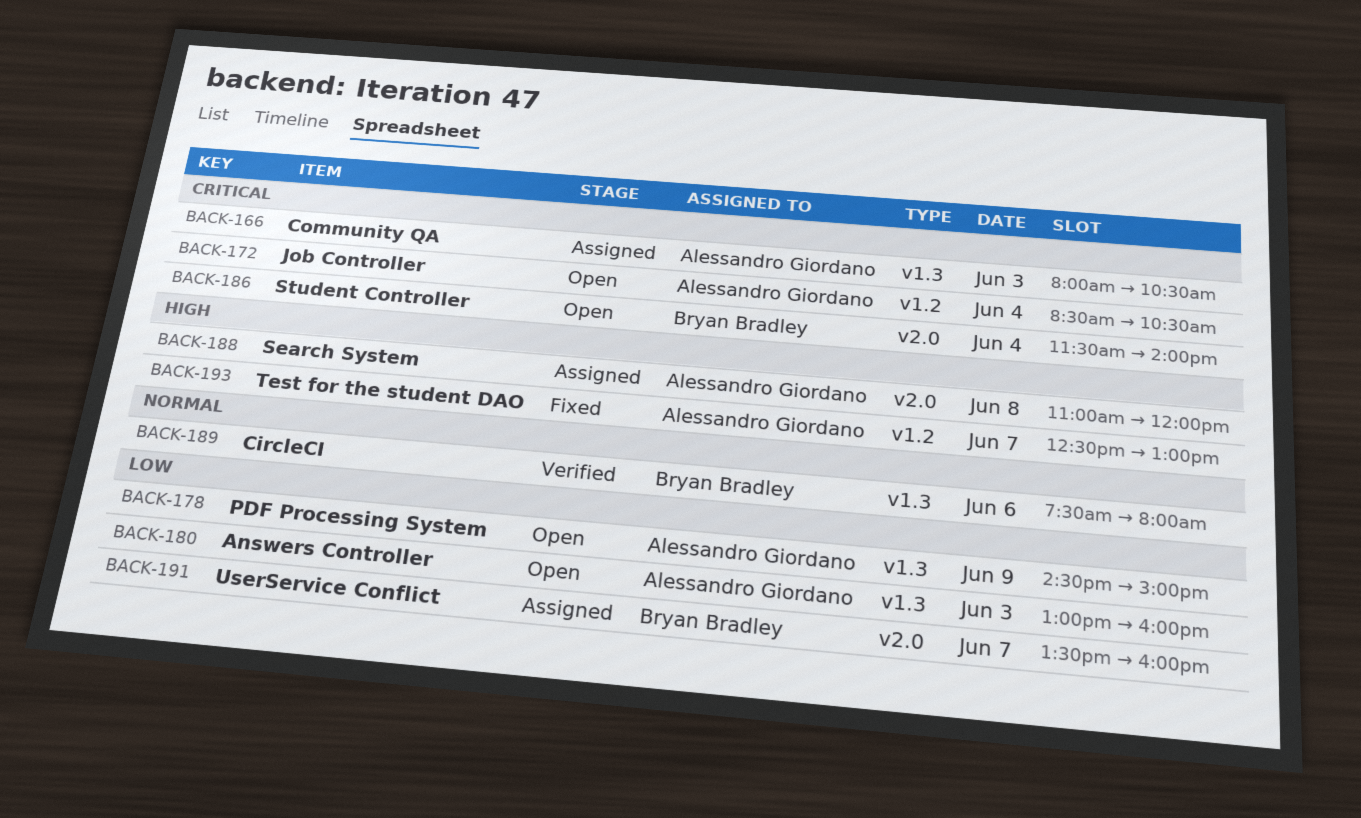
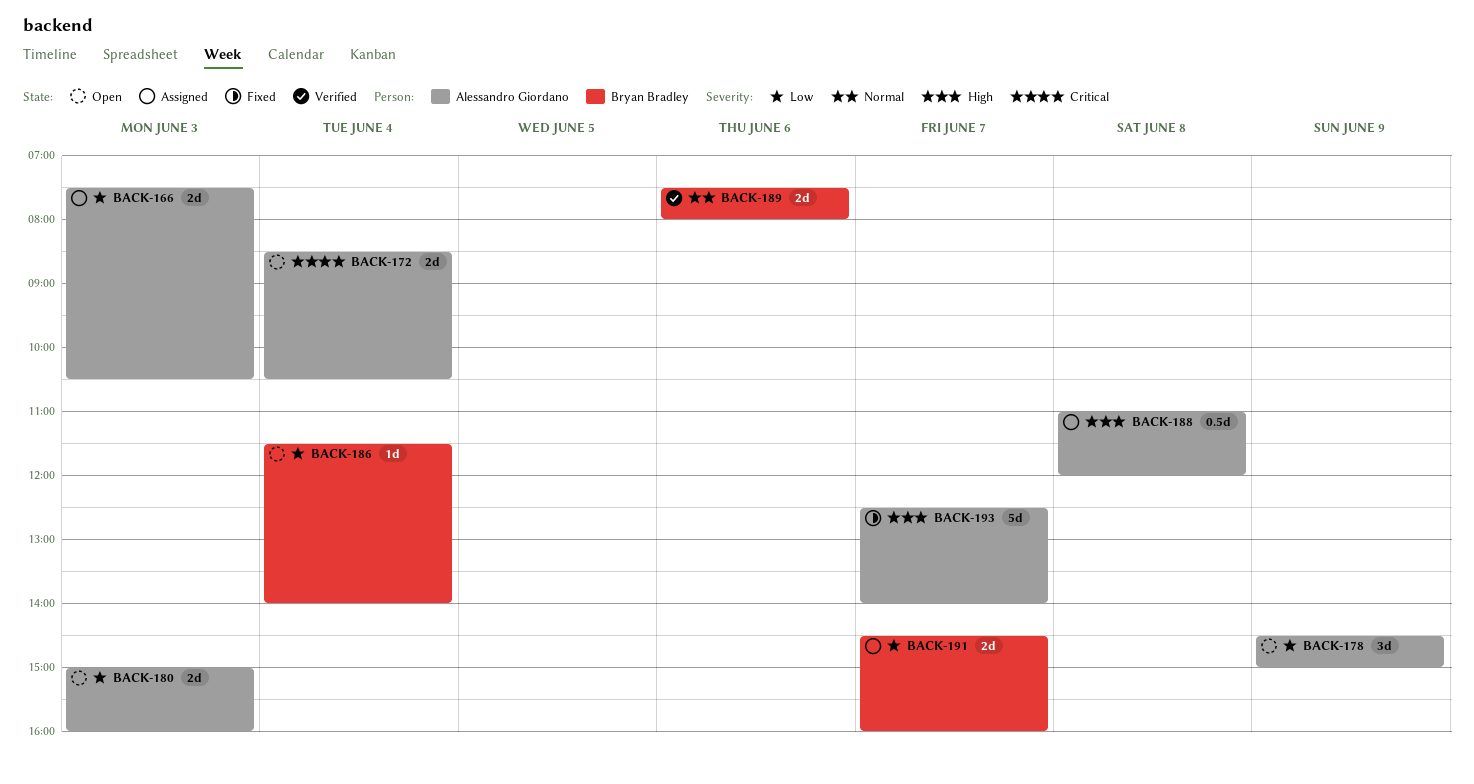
BACK-166, priority: Critical -> Low
BACK-166, begins: 08:00 -> 07:30
BACK-180, begins: 13:00 -> 15:00
BACK-186, priority: Critical -> Low
BACK-191, begins: 13:30 -> 14:30
BACK-193, ends: 13:00 -> 14:00

